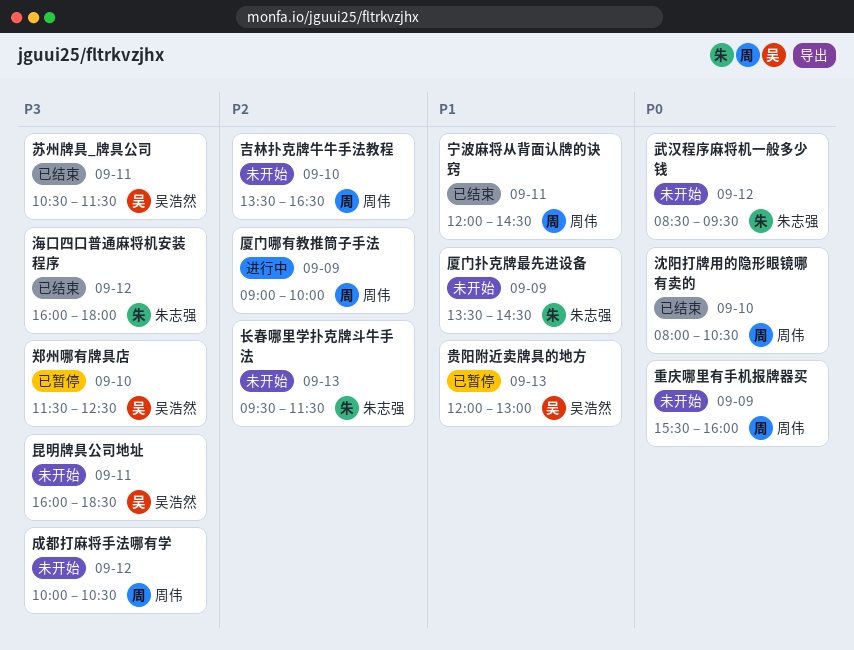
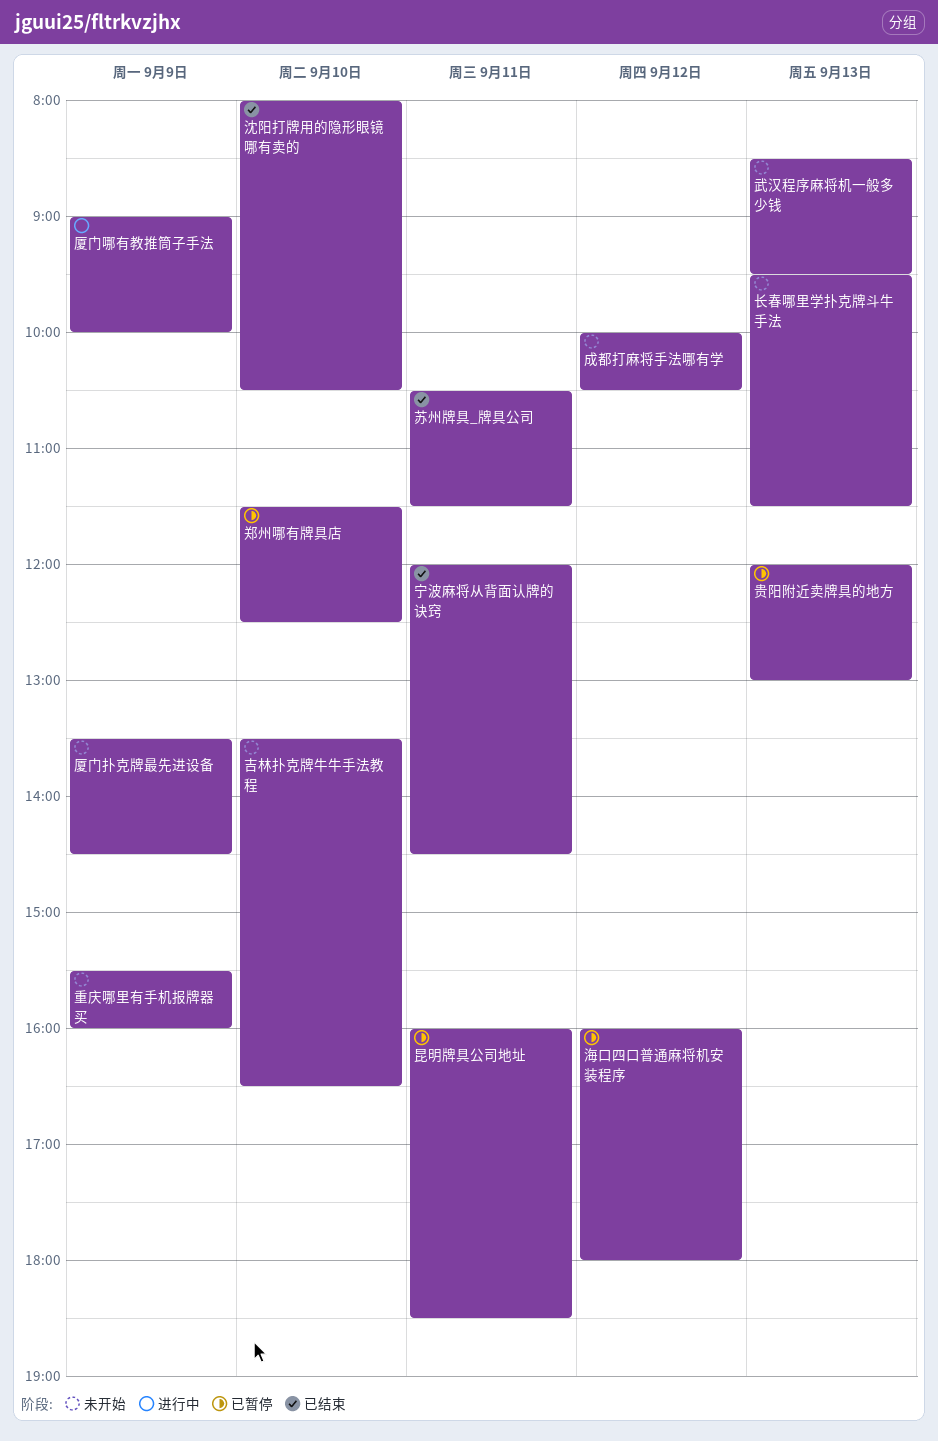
昆明牌具公司地址, status: 未开始 -> 已暂停
武汉程序麻将机一般多少钱, day: Sep 12 -> Sep 13
海口四口普通麻将机安装程序, status: 已结束 -> 已暂停

